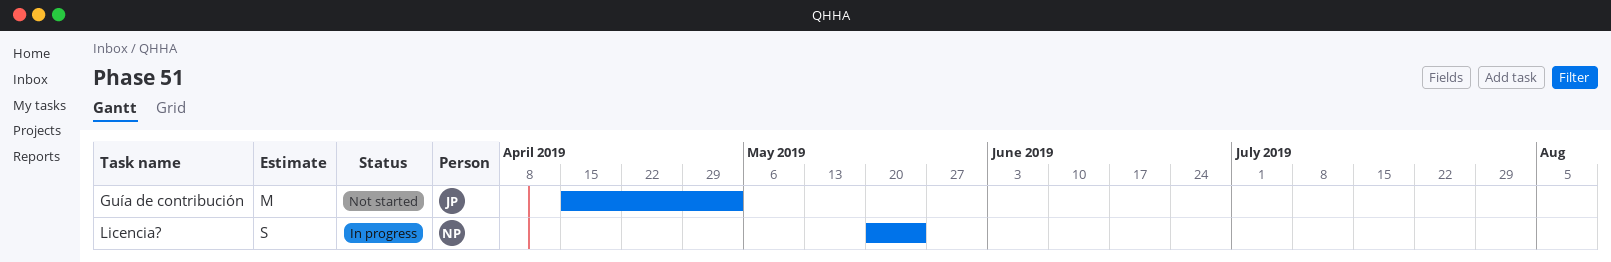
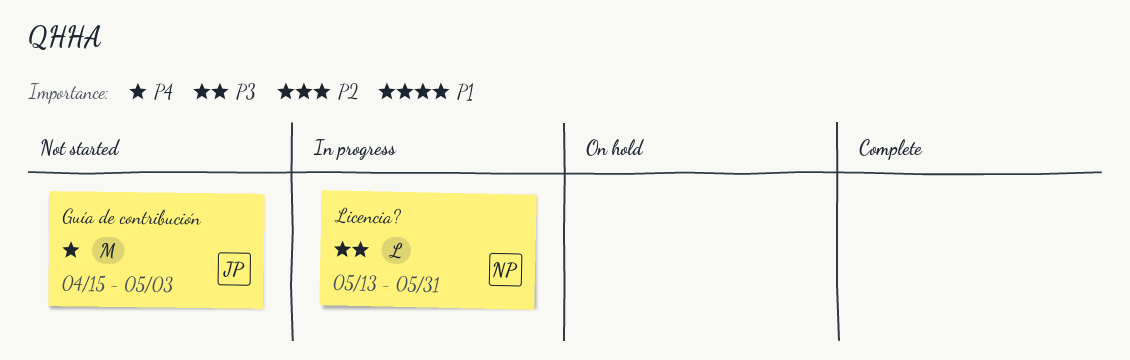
Licencia?, estimate: S -> L
Licencia?, start: May 20 -> May 13
Licencia?, due: May 24 -> May 31

